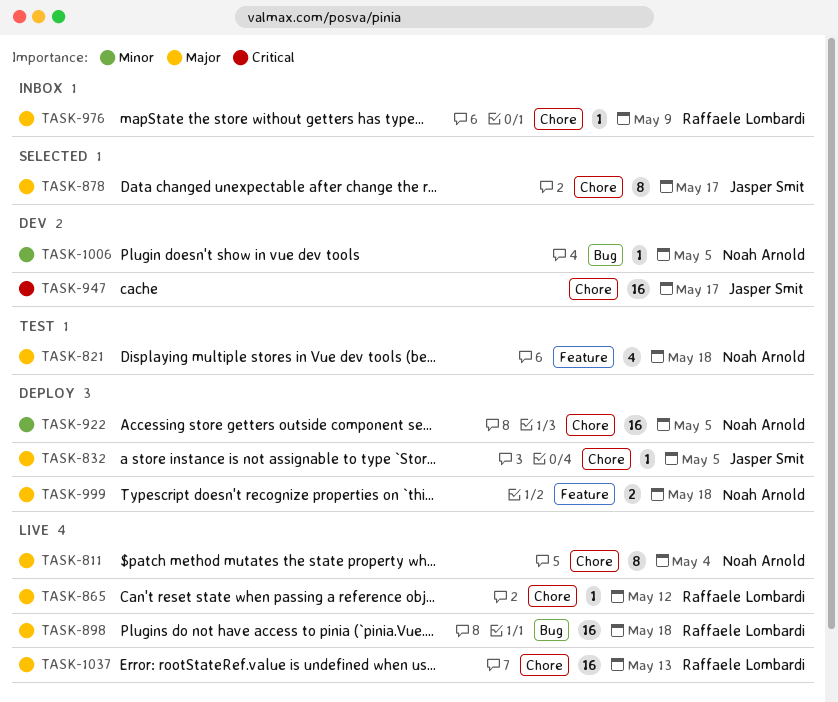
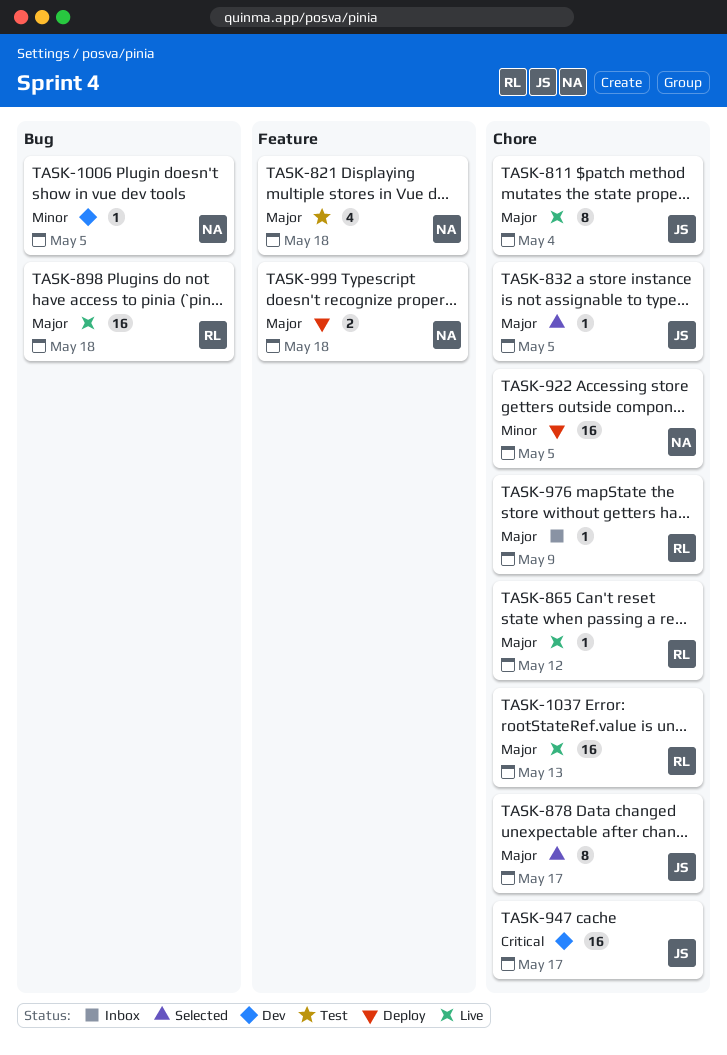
TASK-811, owner: Noah Arnold -> Jasper Smit
TASK-832, status: Deploy -> Selected

